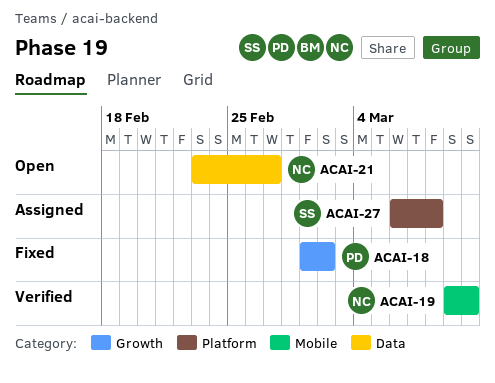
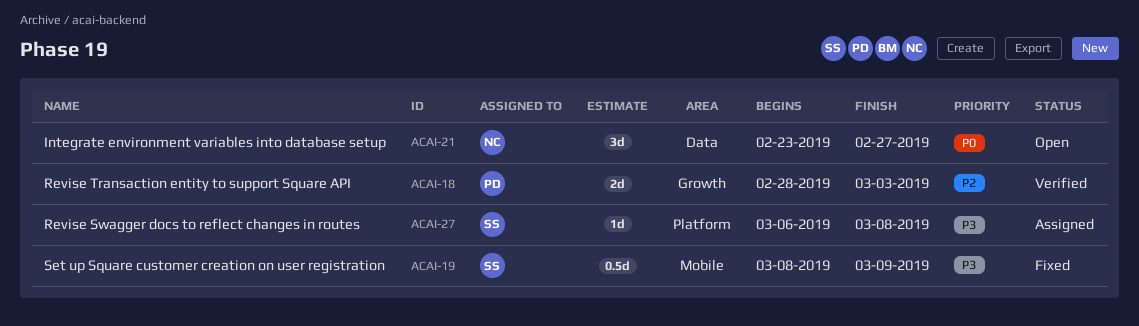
ACAI-18, status: Fixed -> Verified
ACAI-18, start: Mar 1 -> Feb 28
ACAI-18, due: Mar 2 -> Mar 3
ACAI-19, status: Verified -> Fixed
ACAI-19, owner: NC -> SS
ACAI-19, start: Mar 9 -> Mar 8
ACAI-19, due: Mar 10 -> Mar 9

